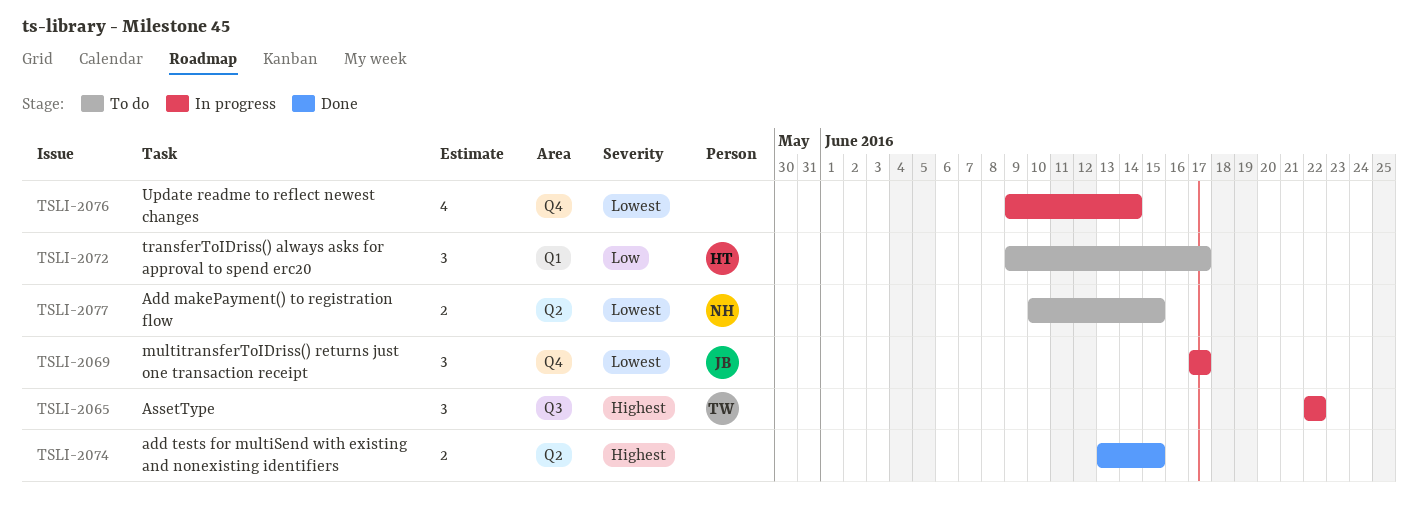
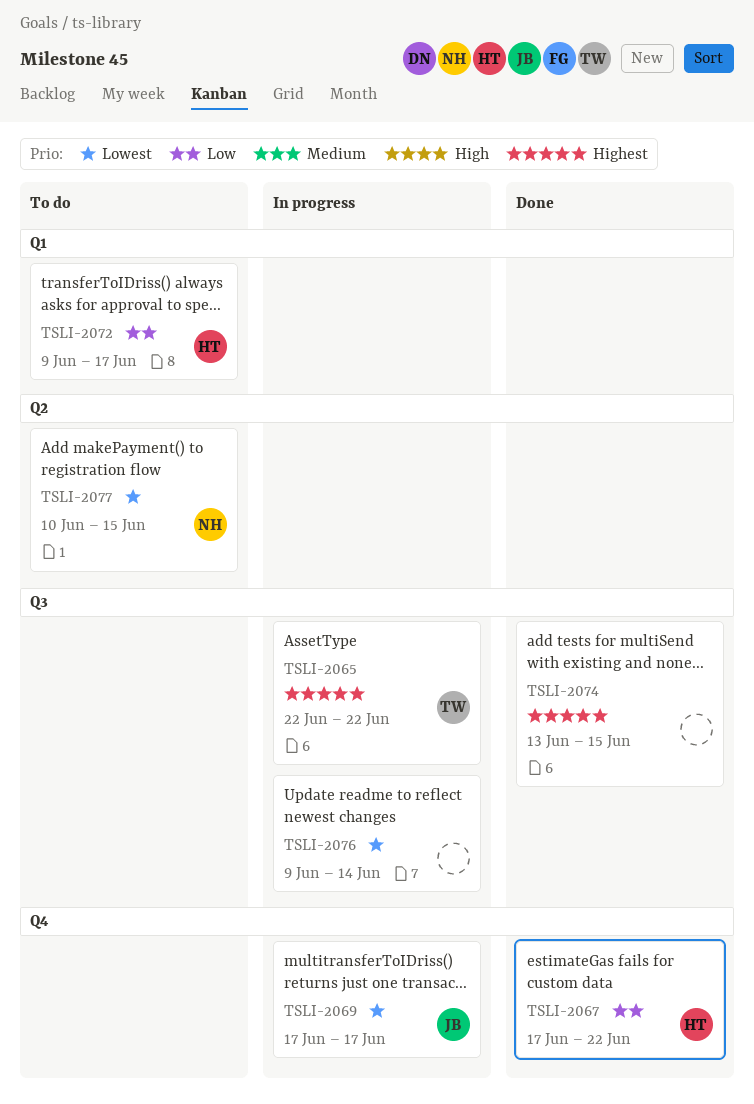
TSLI-2067: none -> present
TSLI-2074, label: Q2 -> Q3
TSLI-2076, label: Q4 -> Q3

